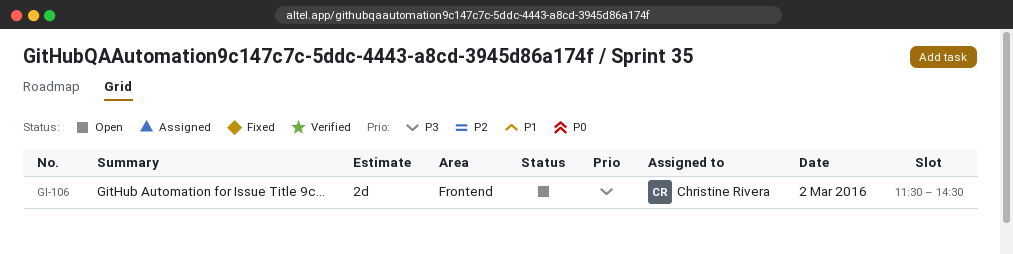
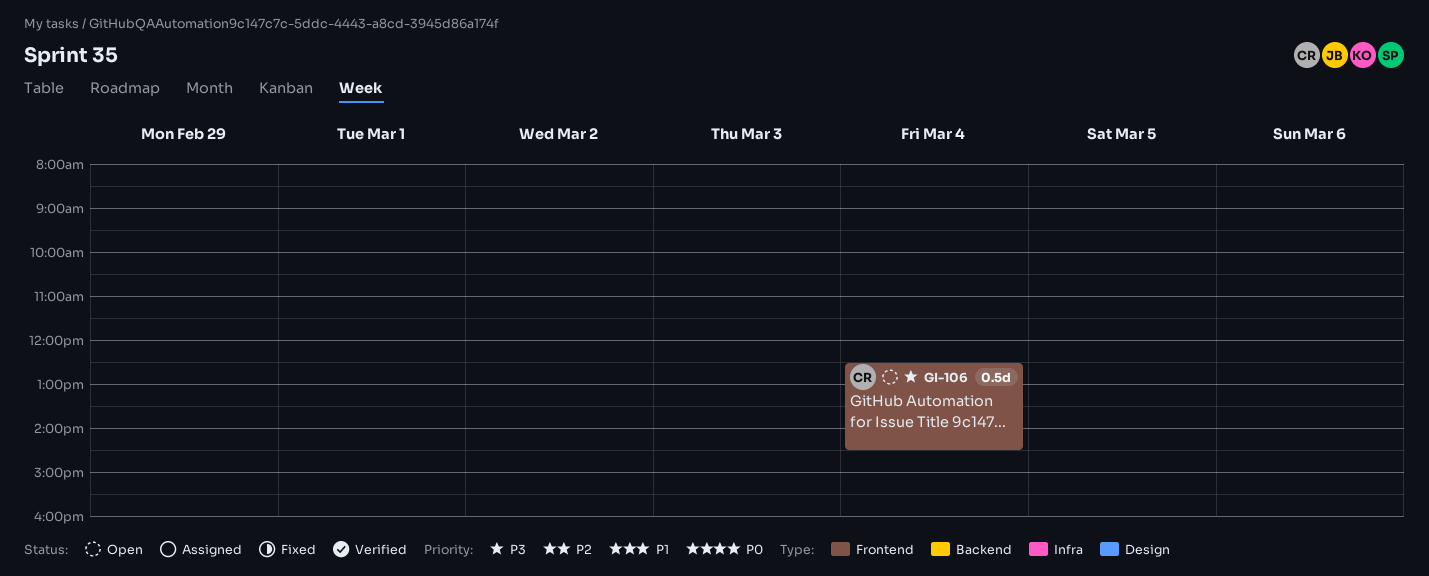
GI-106, estimate: 2d -> 0.5d
GI-106, day: Mar 2 -> Mar 4
GI-106, begins: 11:30 -> 12:30

